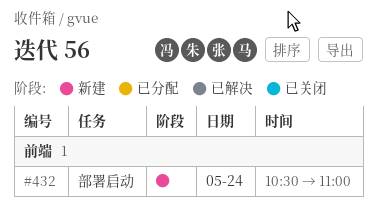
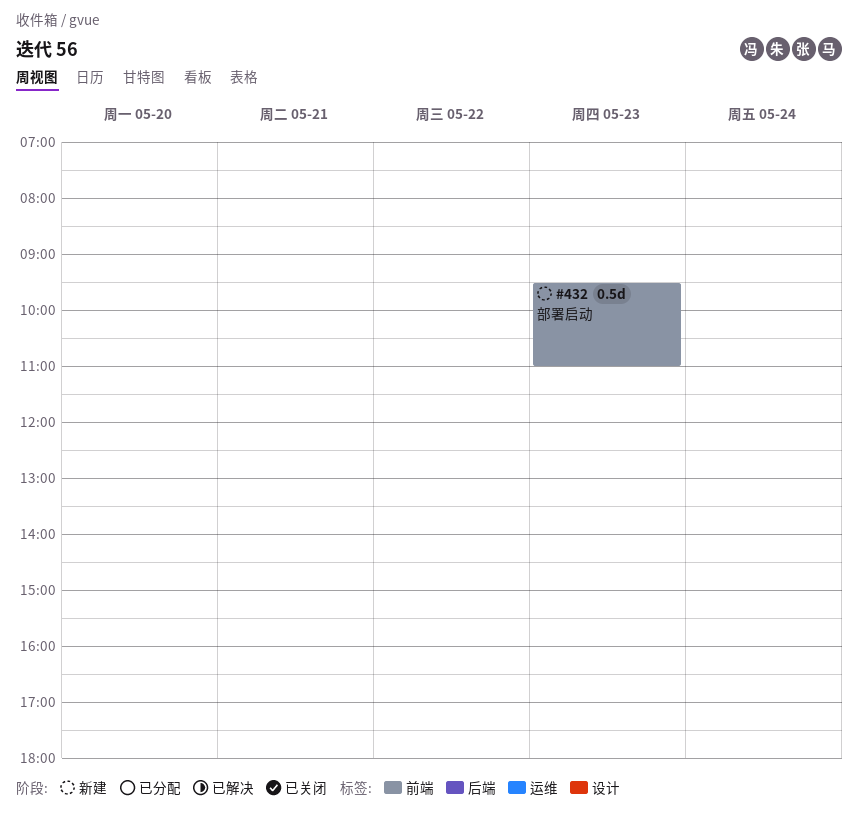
#432, day: May 24 -> May 23
#432, begins: 10:30 -> 09:30

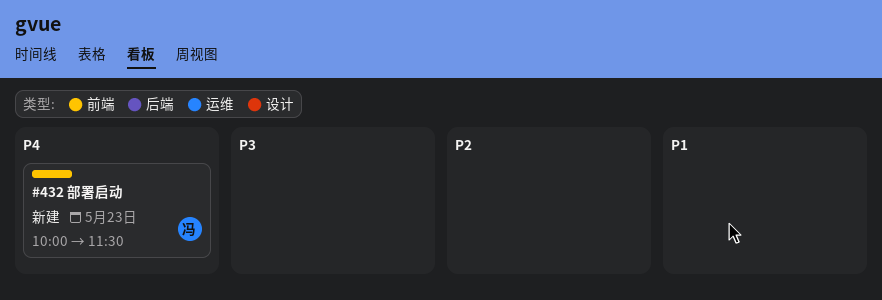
#432, begins: 09:30 -> 10:00
#432, ends: 11:00 -> 11:30

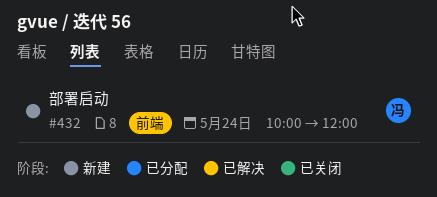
#432, day: May 23 -> May 24
#432, ends: 11:30 -> 12:00

